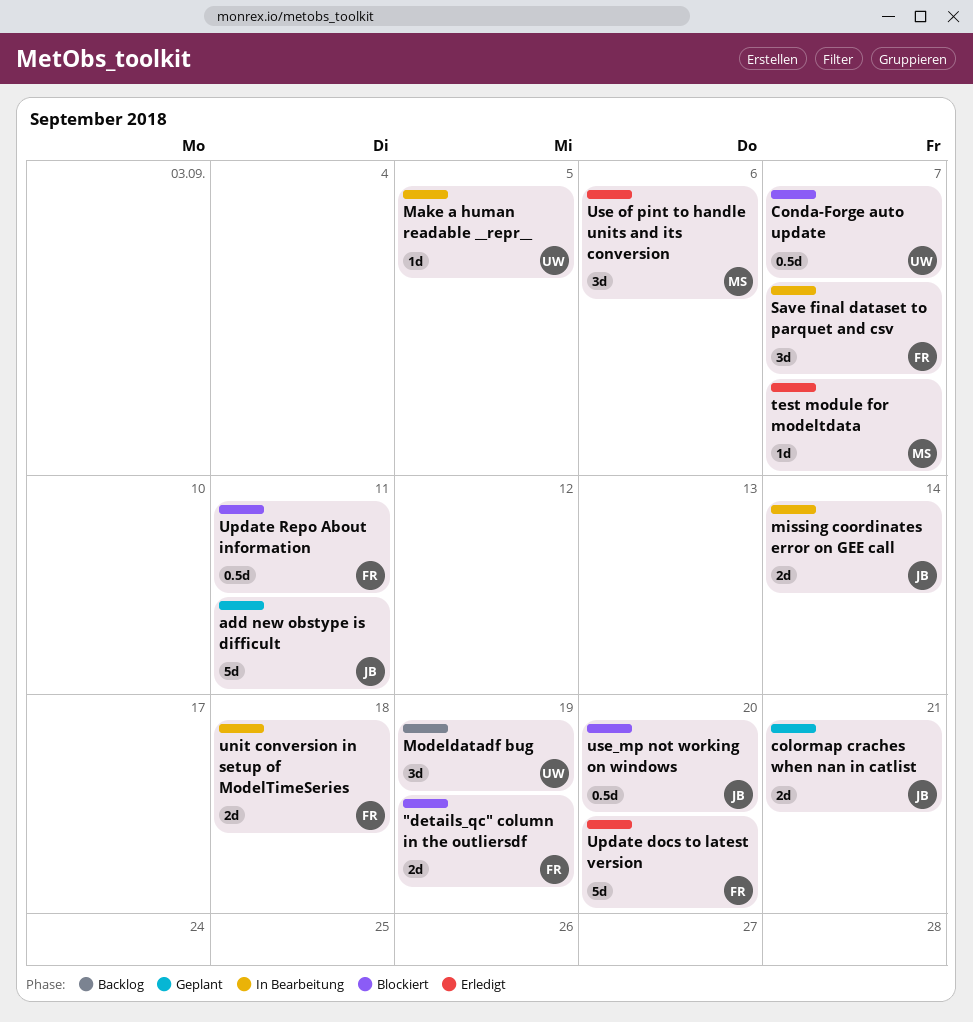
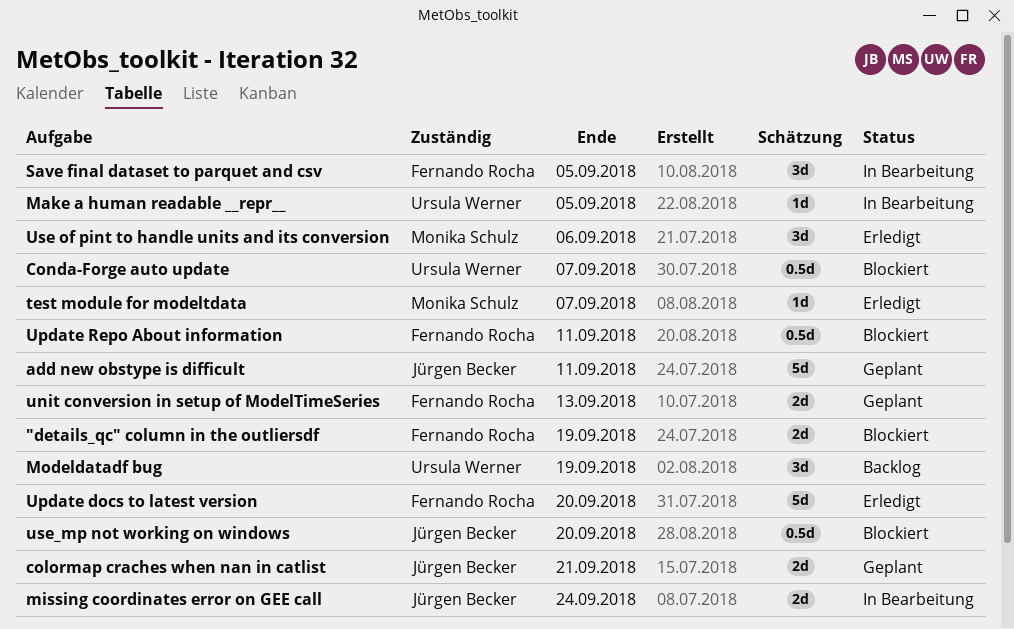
missing coordinates error on GEE call, due: Sep 14 -> Sep 24
Save final dataset to parquet and csv, due: Sep 7 -> Sep 5
unit conversion in setup of ModelTimeSeries, status: In Bearbeitung -> Geplant
unit conversion in setup of ModelTimeSeries, due: Sep 18 -> Sep 13

